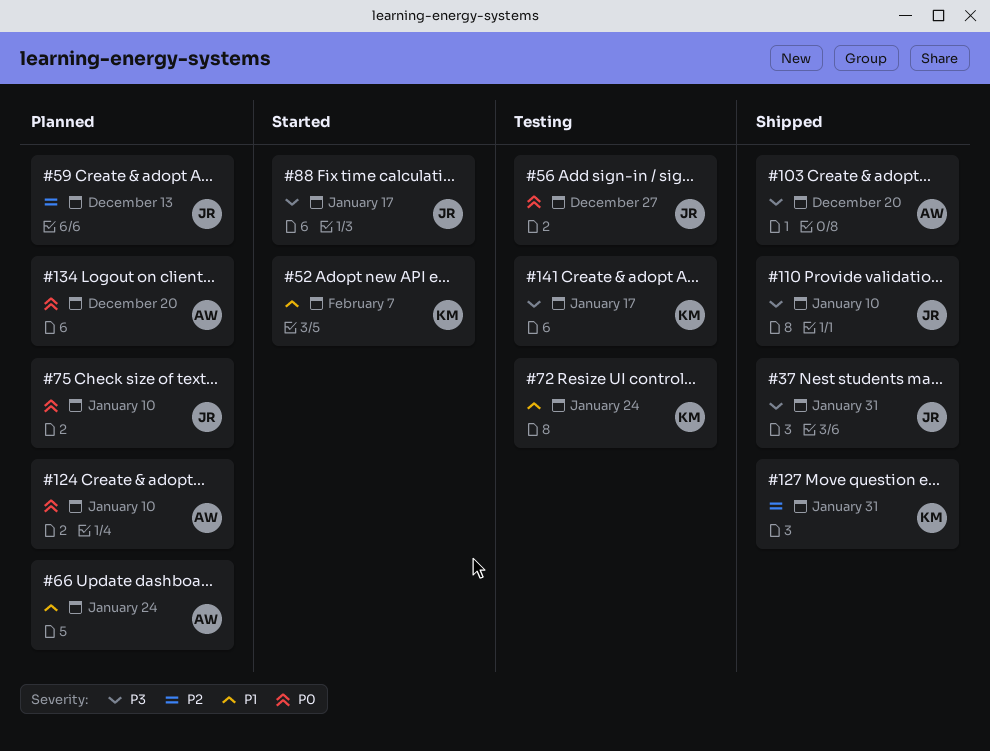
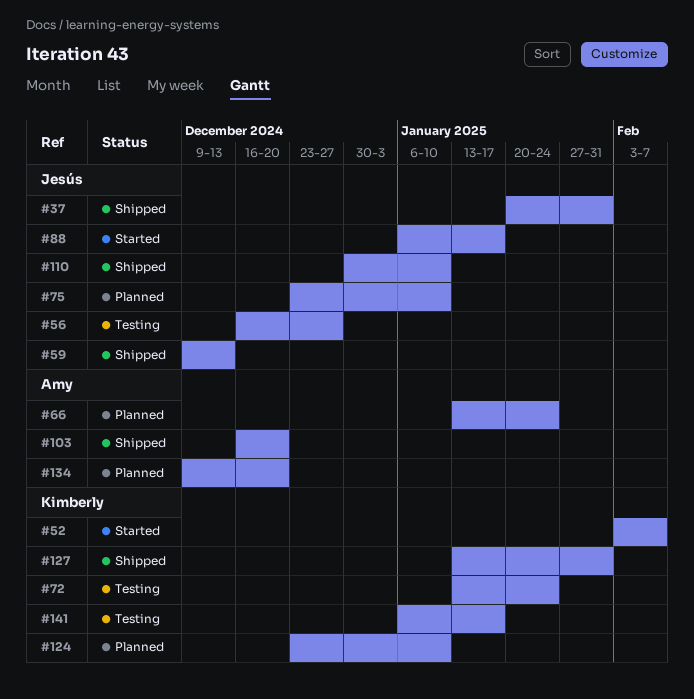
#59, status: Planned -> Shipped
#124, owner: Amy -> Kimberly

